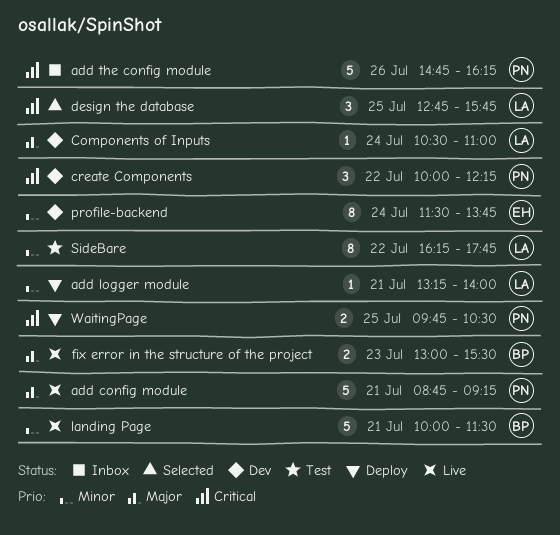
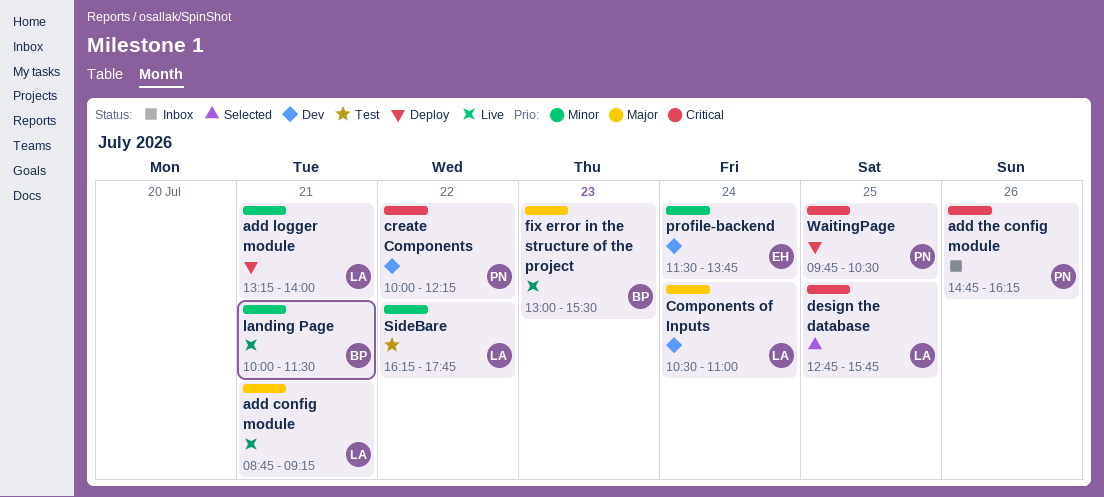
add config module, owner: PN -> LA

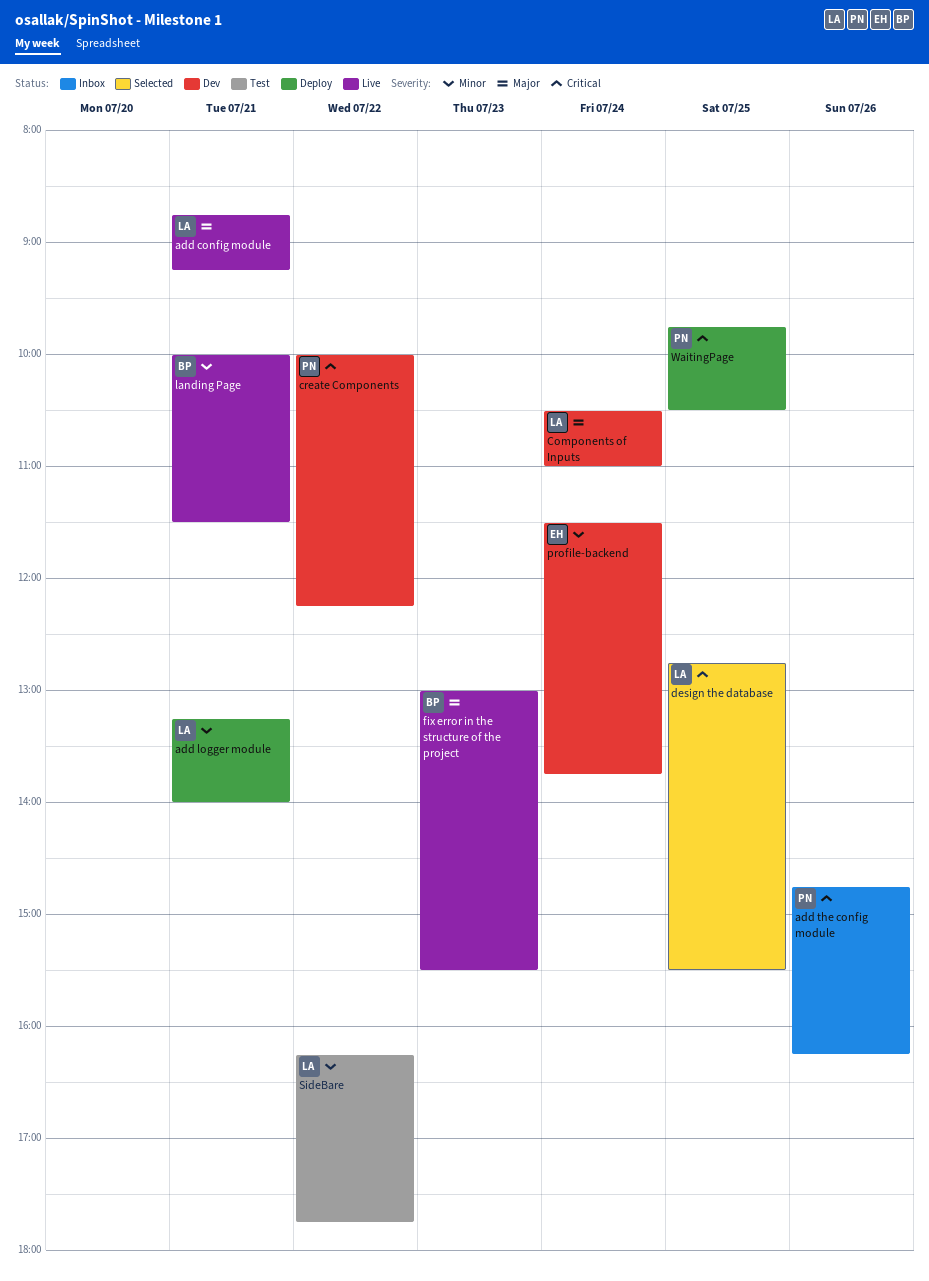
design the database, ends: 15:45 -> 15:30

